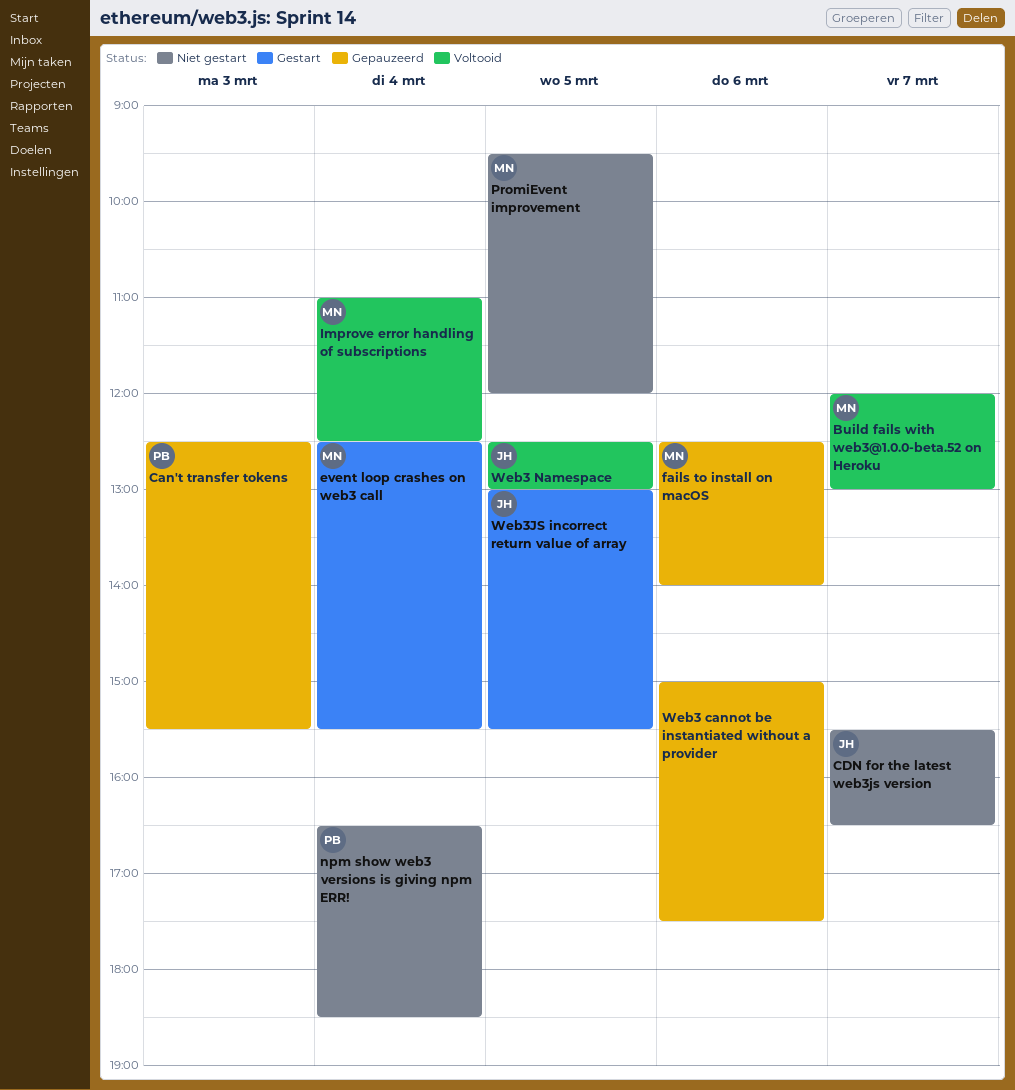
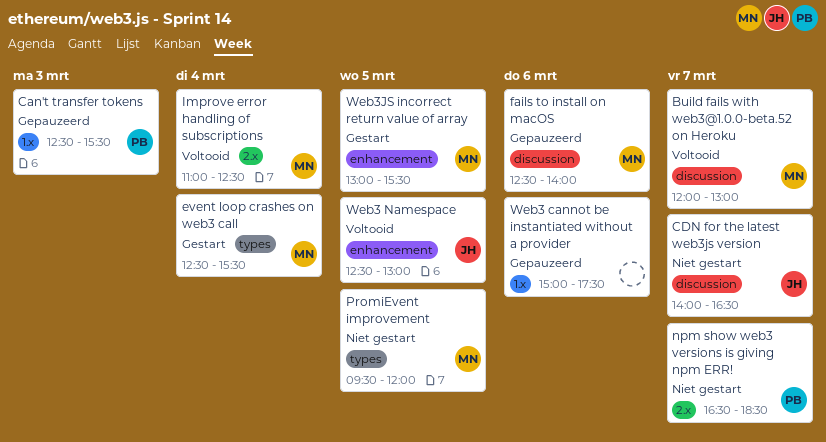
CDN for the latest web3js version, begins: 15:30 -> 14:00
npm show web3 versions is giving npm ERR!, day: Mar 4 -> Mar 7
Web3JS incorrect return value of array, owner: JH -> MN

